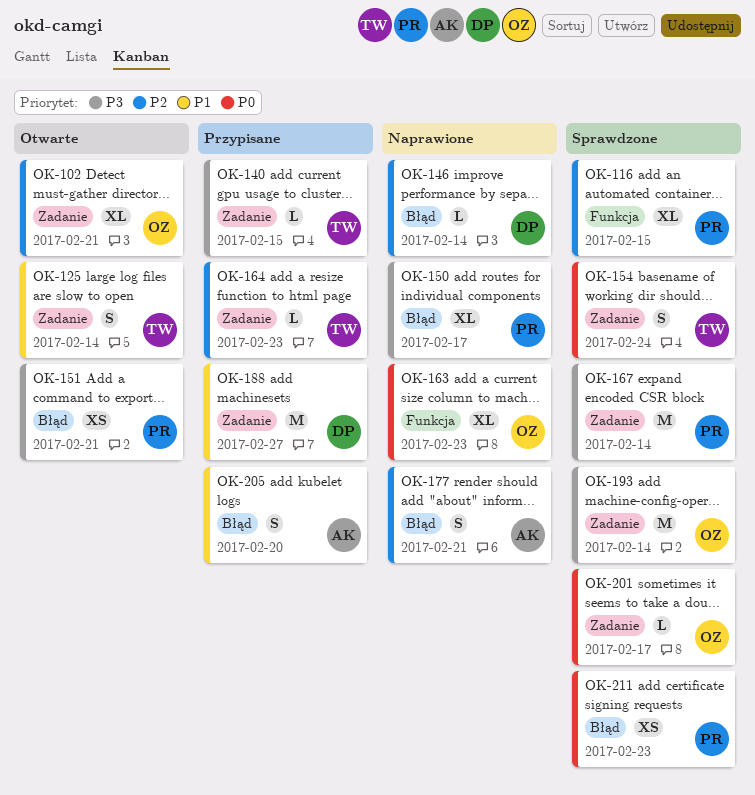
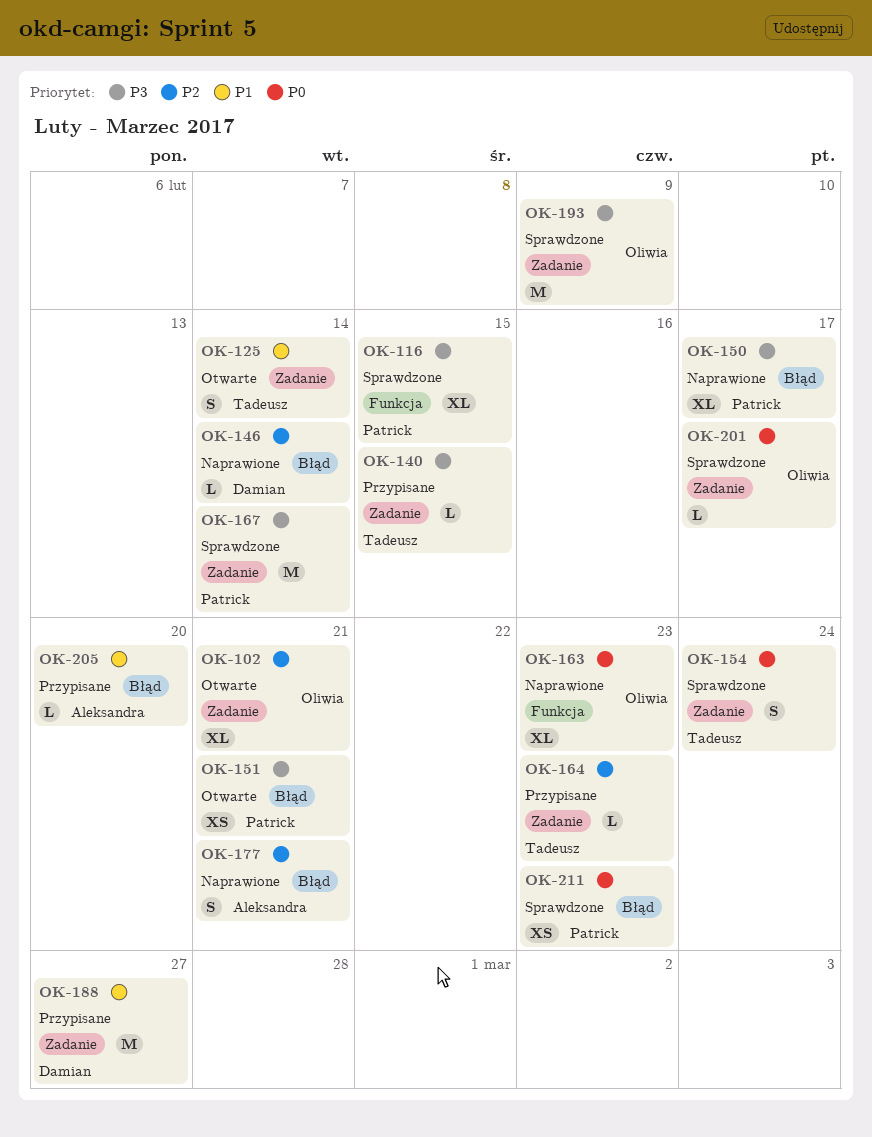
OK-116, priority: P2 -> P3
OK-193, due: Feb 14 -> Feb 9
OK-205, estimate: S -> L

